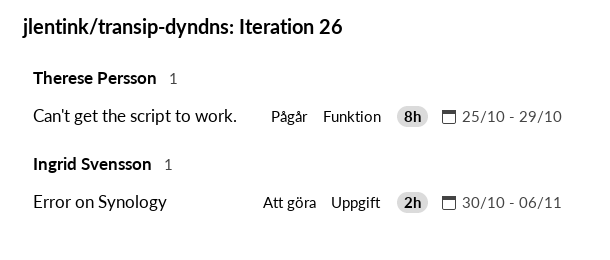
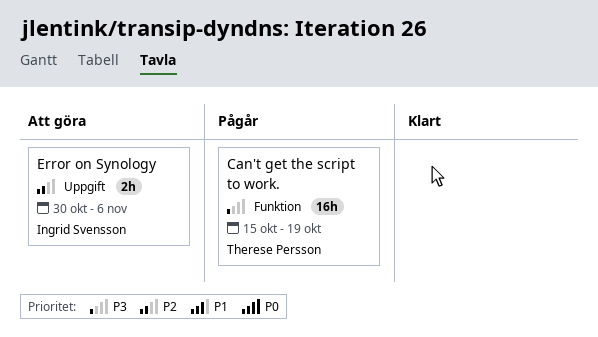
Can't get the script to work., estimate: 8h -> 16h
Can't get the script to work., start: Oct 25 -> Oct 15
Can't get the script to work., due: Oct 29 -> Oct 19

